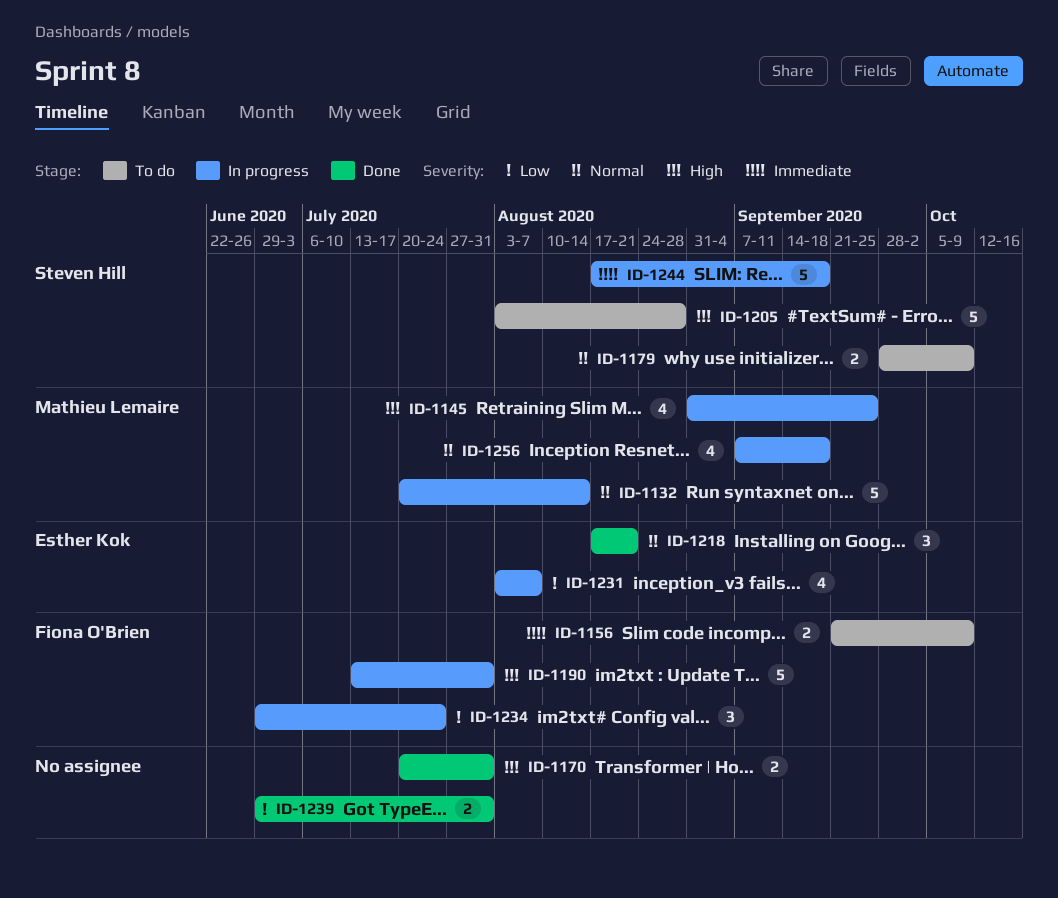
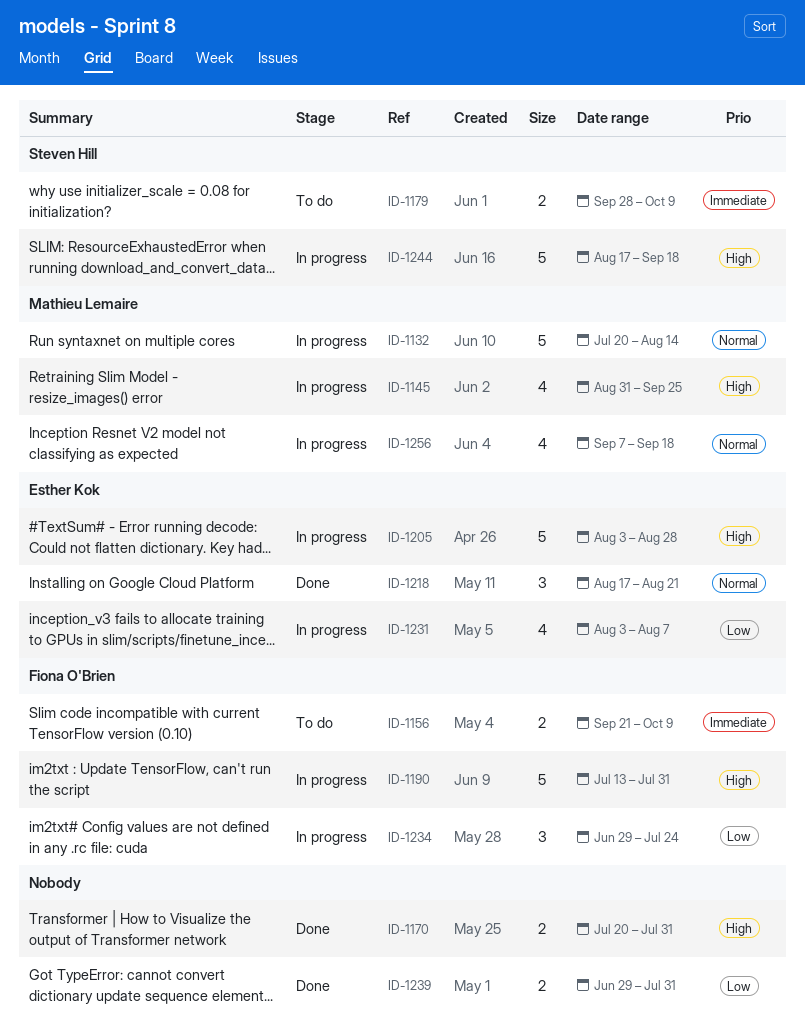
ID-1179, priority: Normal -> Immediate
ID-1205, status: To do -> In progress
ID-1205, owner: Steven Hill -> Esther Kok
ID-1244, priority: Immediate -> High

